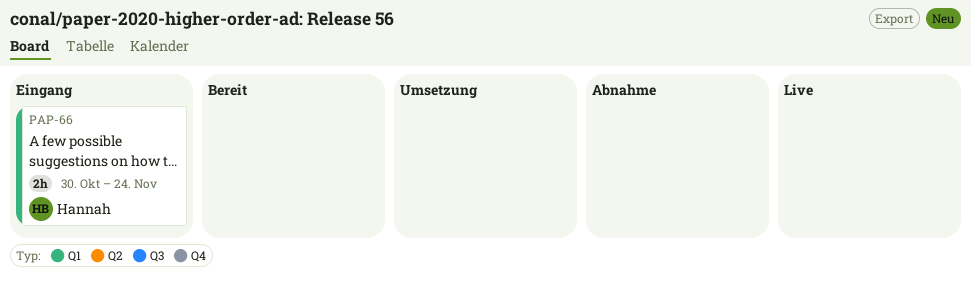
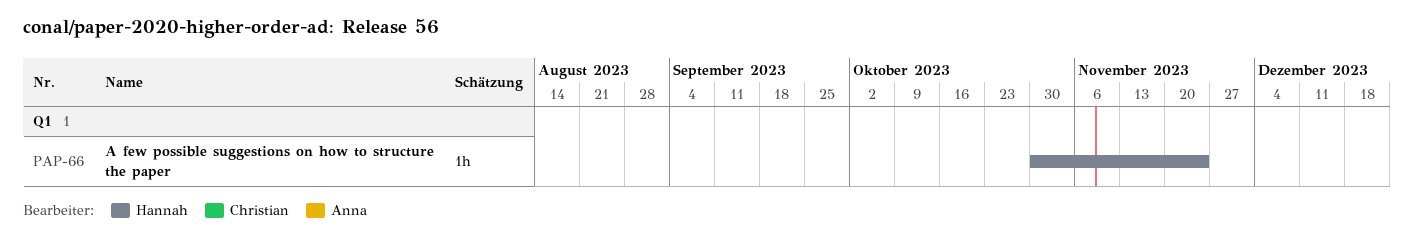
PAP-66, estimate: 2h -> 1h

